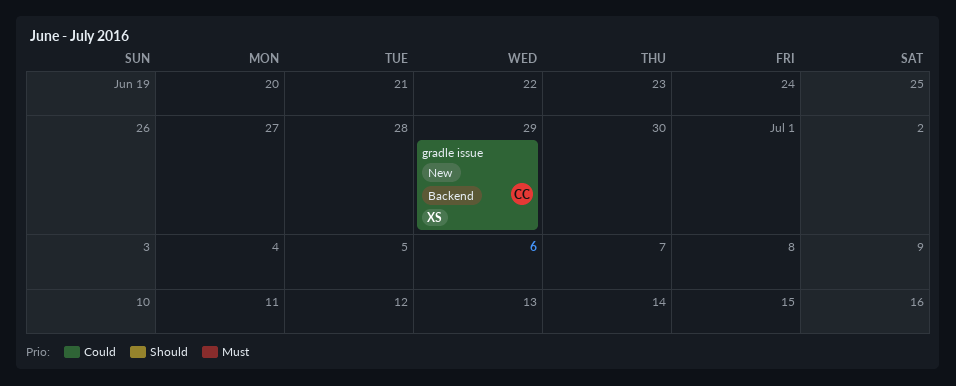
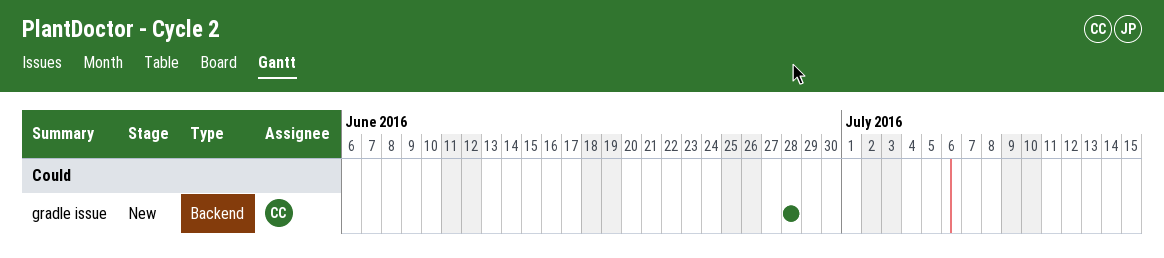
gradle issue, due: Jun 29 -> Jun 28

